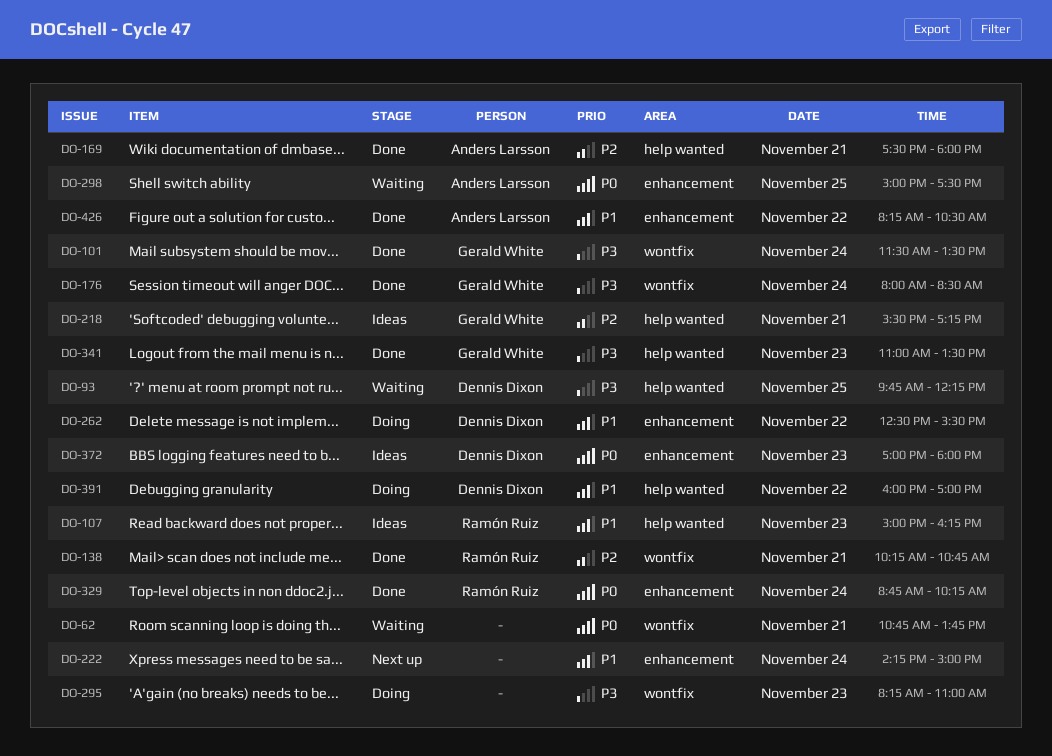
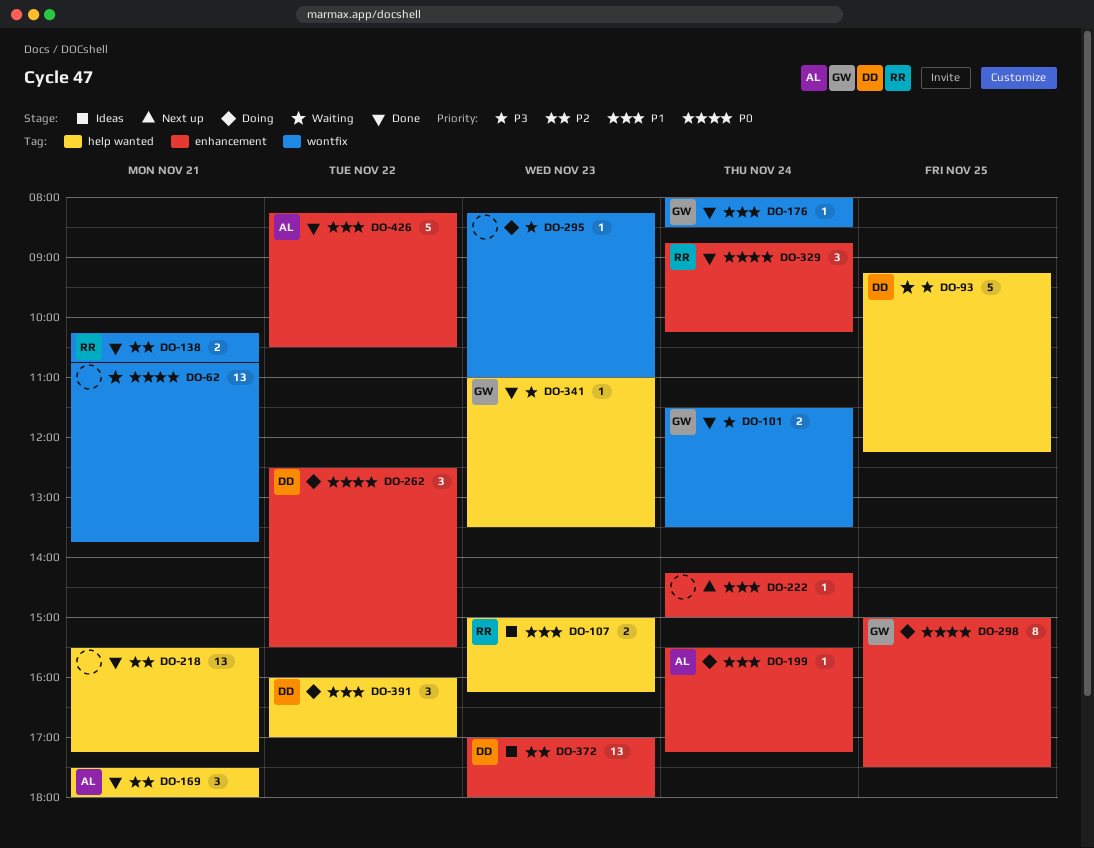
DO-93, begins: 09:45 -> 09:15
DO-176, priority: P3 -> P1
DO-199: none -> present
DO-218, status: Ideas -> Done
DO-218, owner: Gerald White -> none
DO-262, priority: P1 -> P0
DO-298, status: Waiting -> Doing
DO-298, owner: Anders Larsson -> Gerald White
DO-372, priority: P0 -> P2

